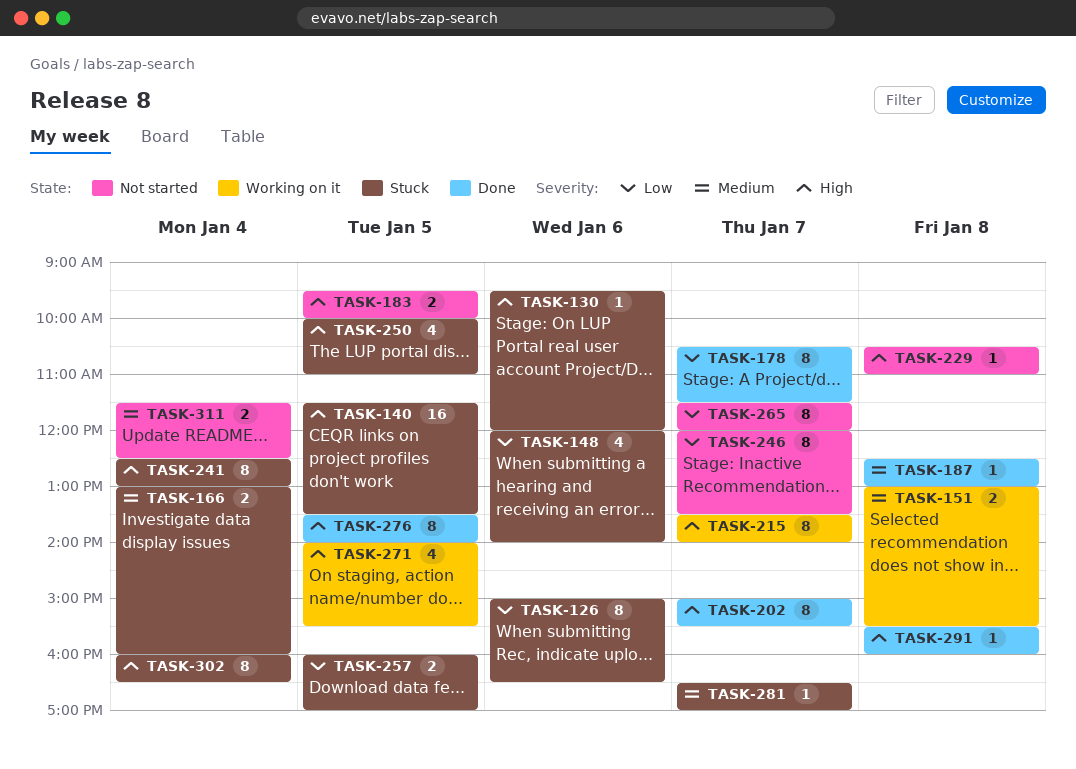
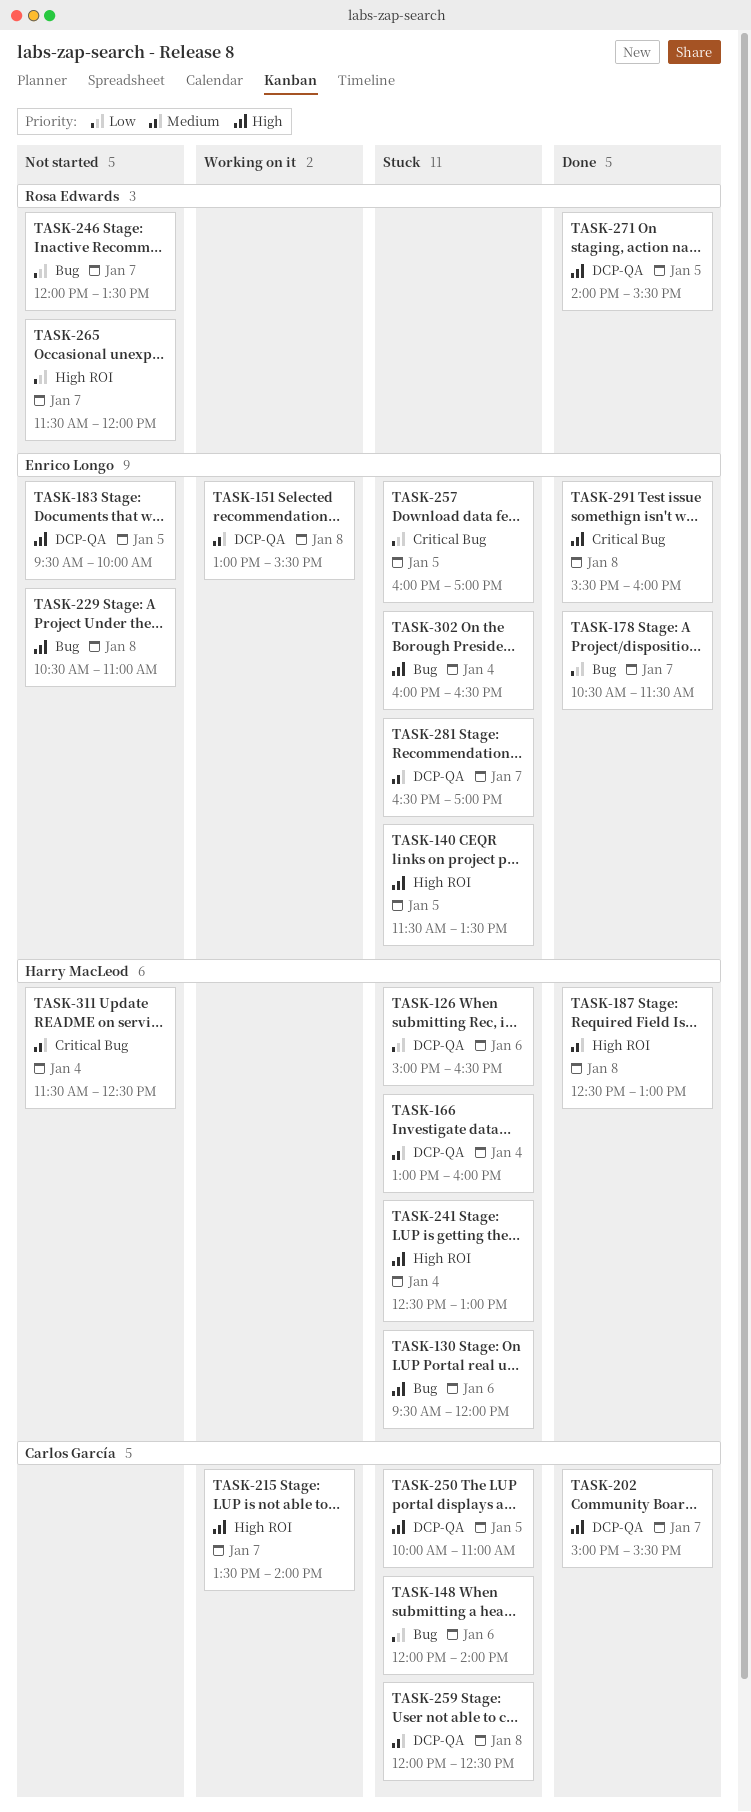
TASK-259: none -> present
TASK-271, status: Working on it -> Done
TASK-276: present -> none

